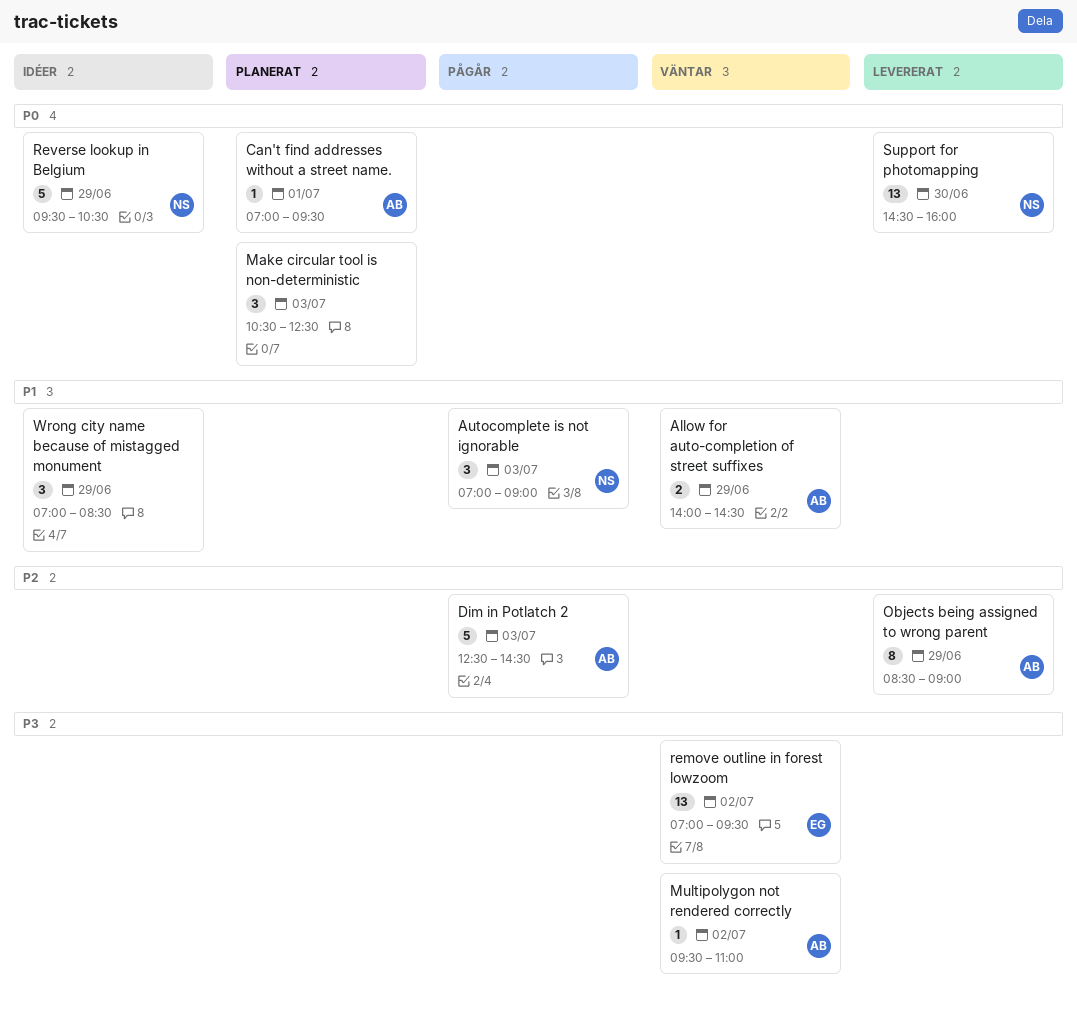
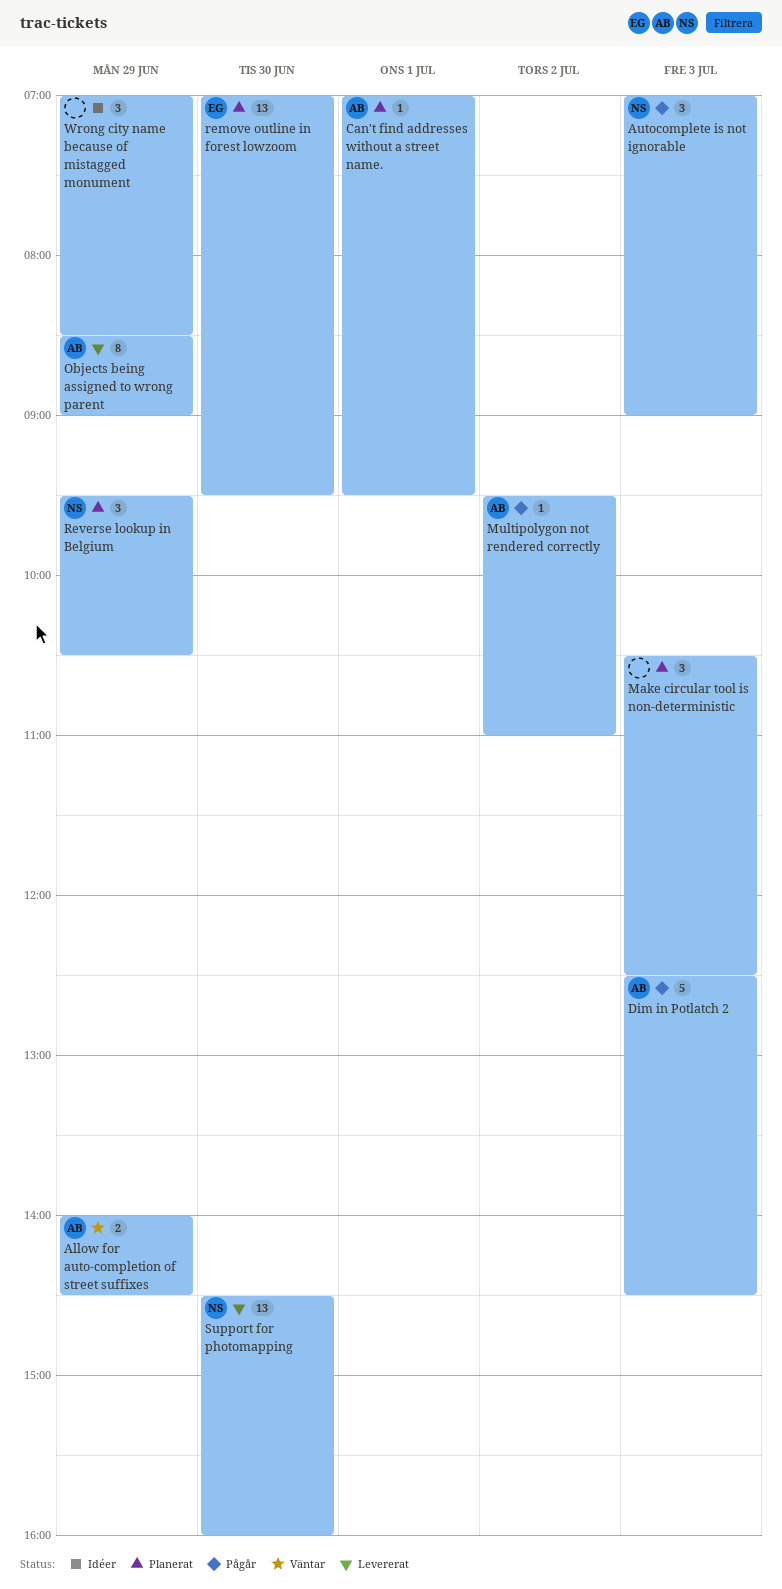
Multipolygon not rendered correctly, status: Väntar -> Pågår
remove outline in forest lowzoom, status: Väntar -> Planerat
remove outline in forest lowzoom, day: Jul 2 -> Jun 30
Reverse lookup in Belgium, status: Idéer -> Planerat
Reverse lookup in Belgium, estimate: 5 -> 3

